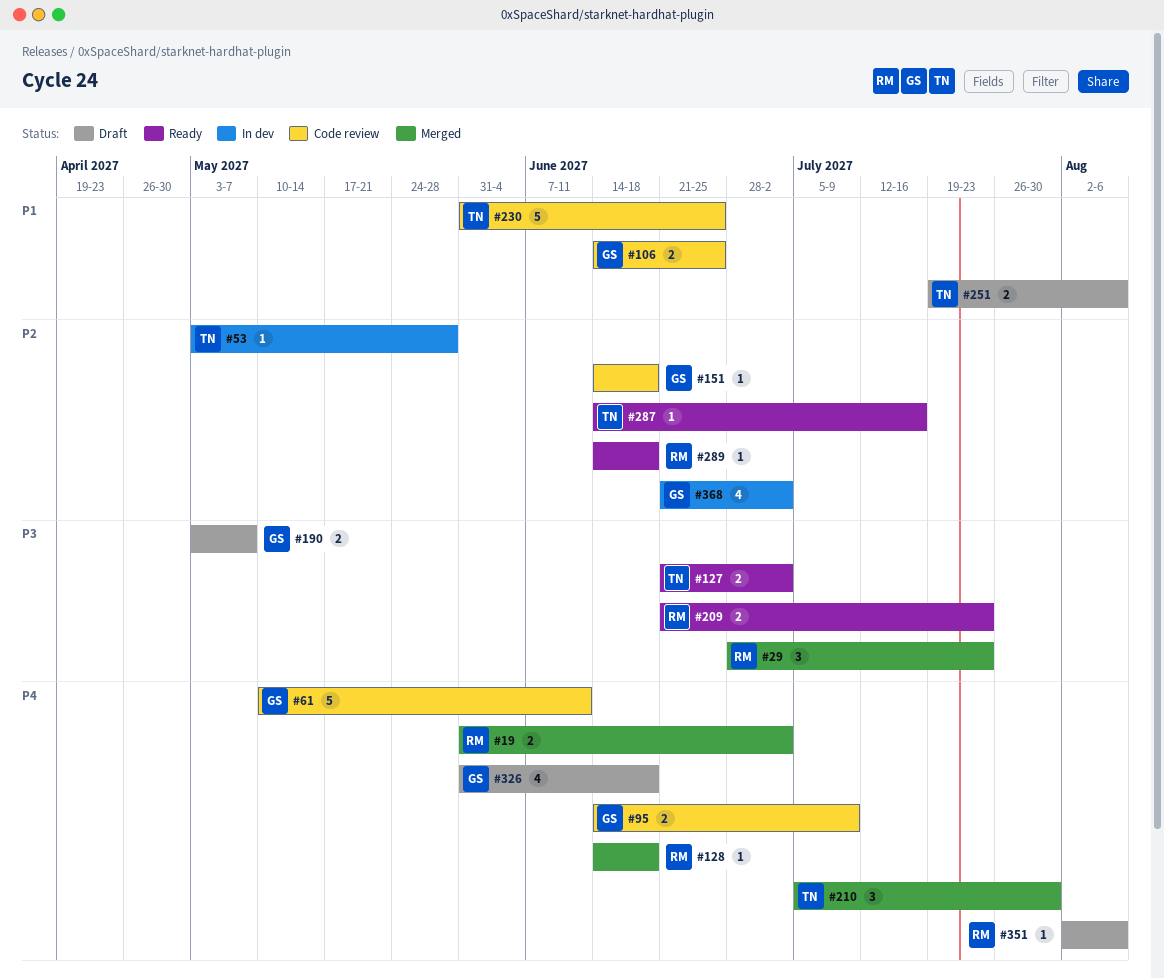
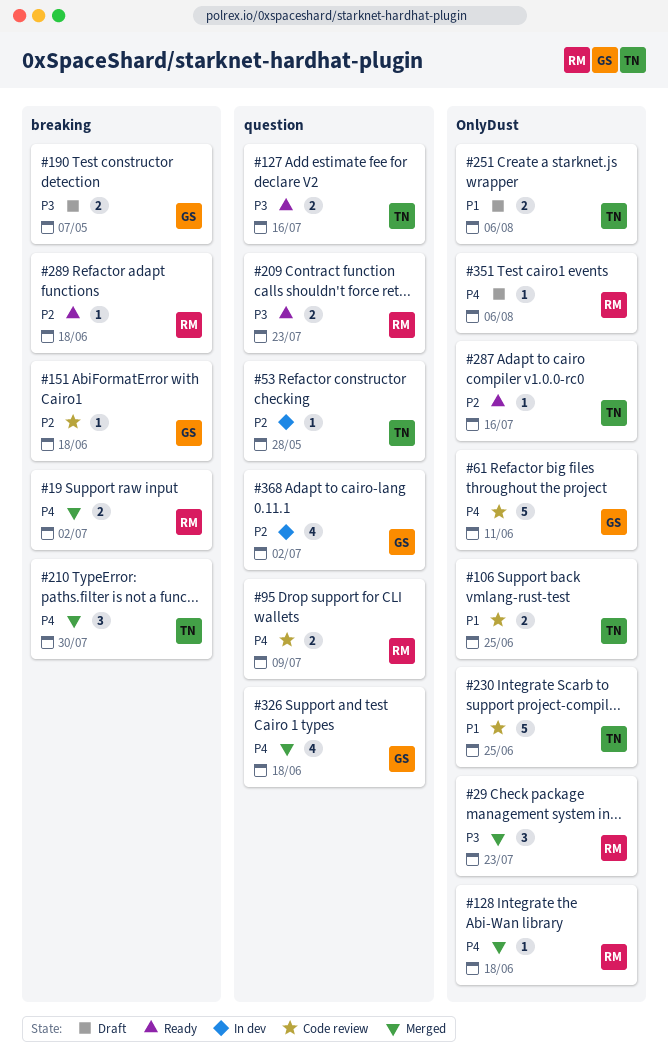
#95, owner: GS -> RM
#106, owner: GS -> TN
#127, due: Jul 2 -> Jul 16
#326, status: Draft -> Merged

